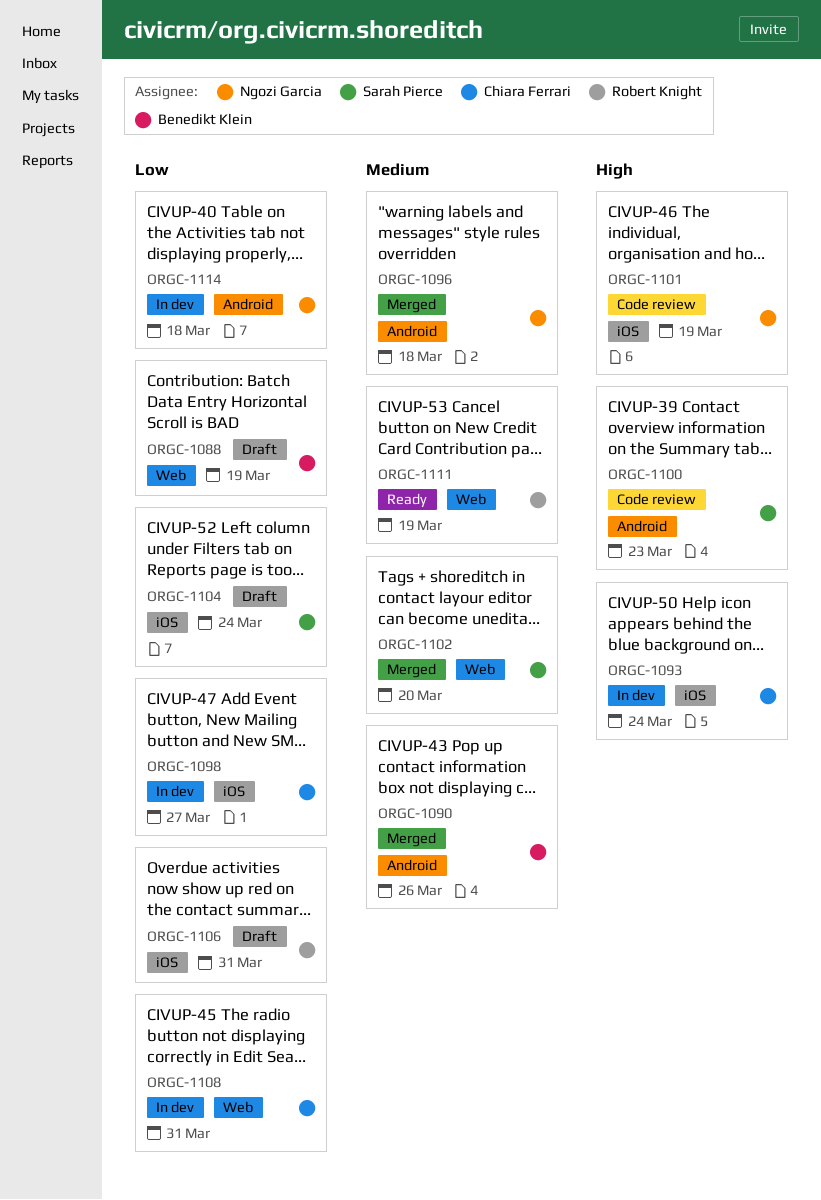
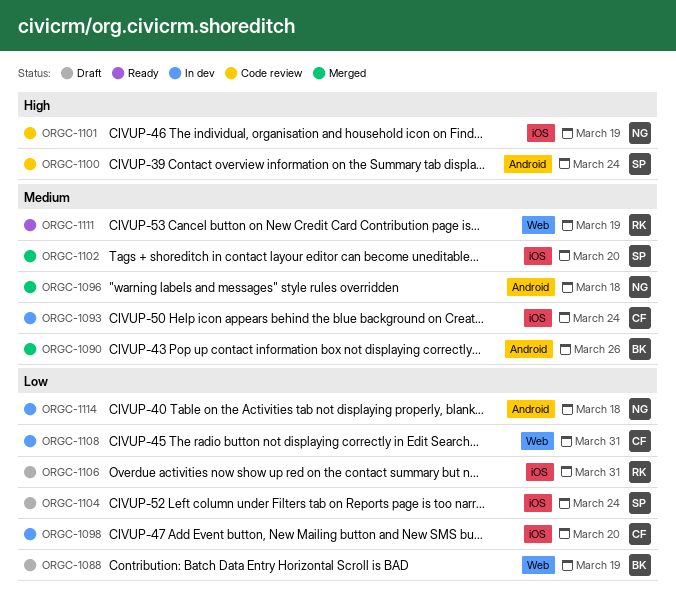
ORGC-1093, priority: High -> Medium
ORGC-1098, due: Mar 27 -> Mar 20
ORGC-1100, due: Mar 23 -> Mar 24
ORGC-1102, label: Web -> iOS

